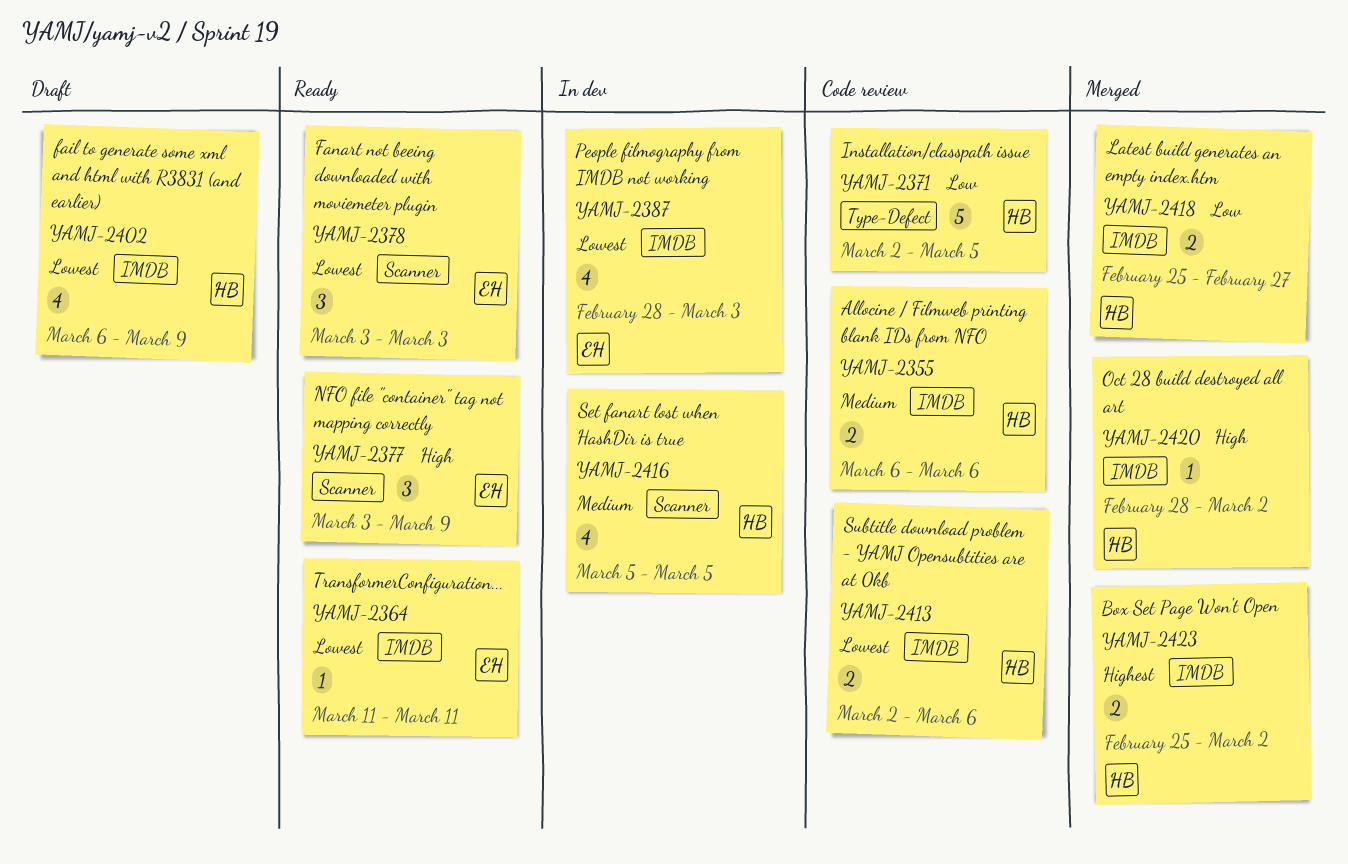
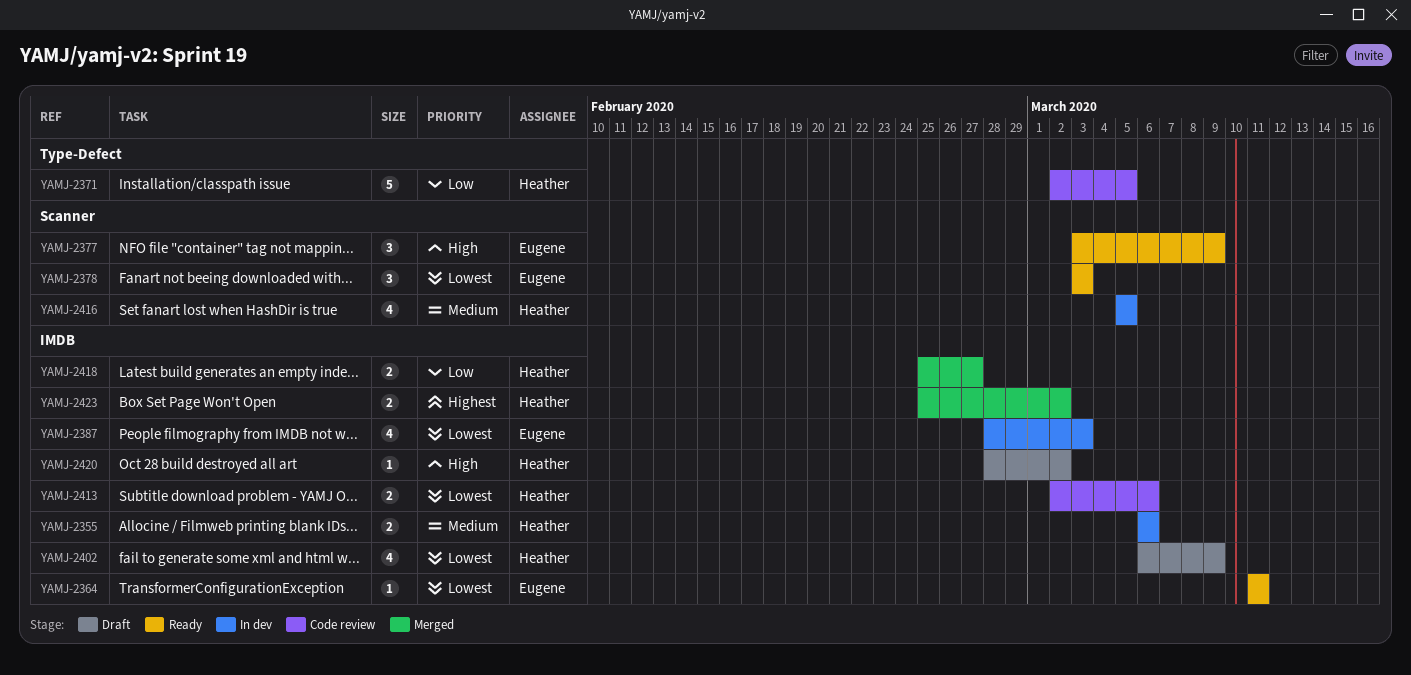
YAMJ-2355, status: Code review -> In dev
YAMJ-2420, status: Merged -> Draft

